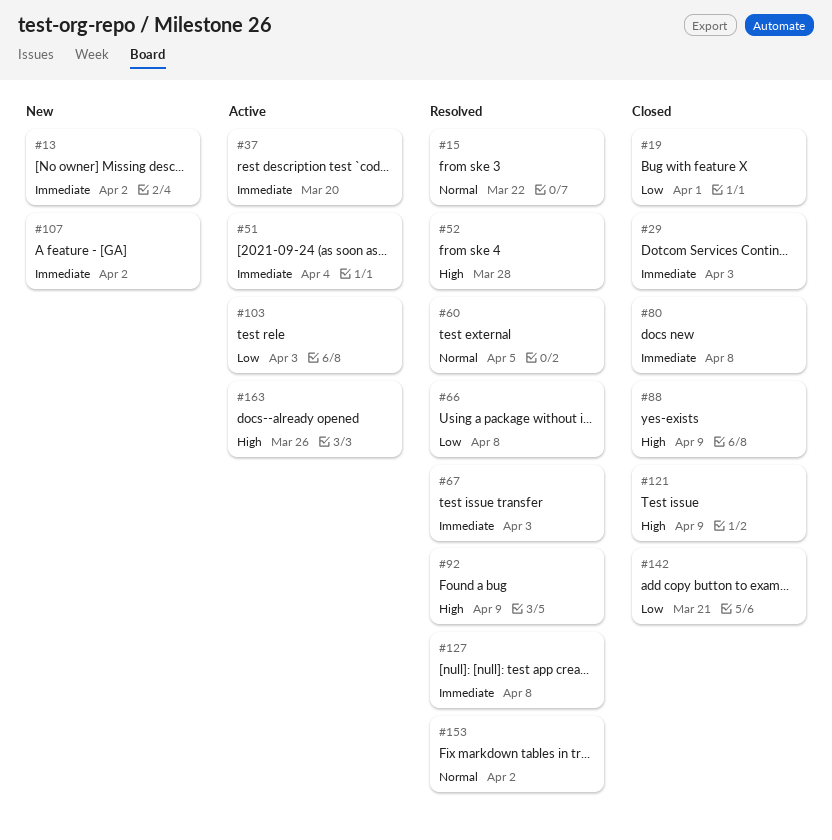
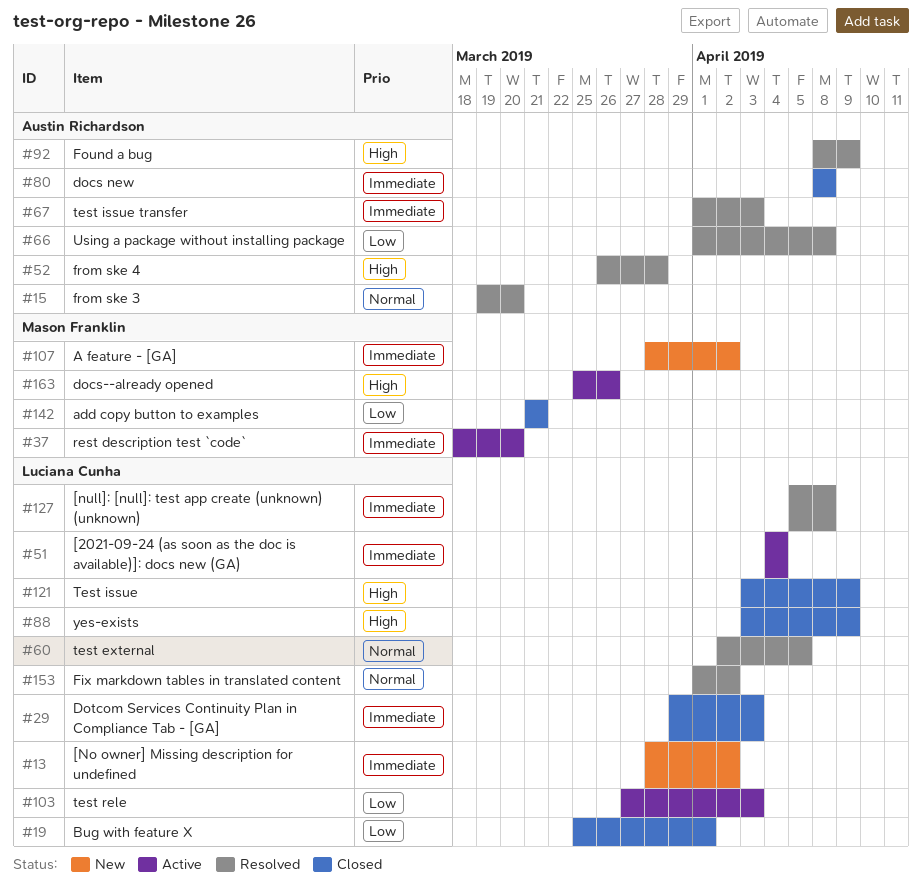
#15, due: Mar 22 -> Mar 20

